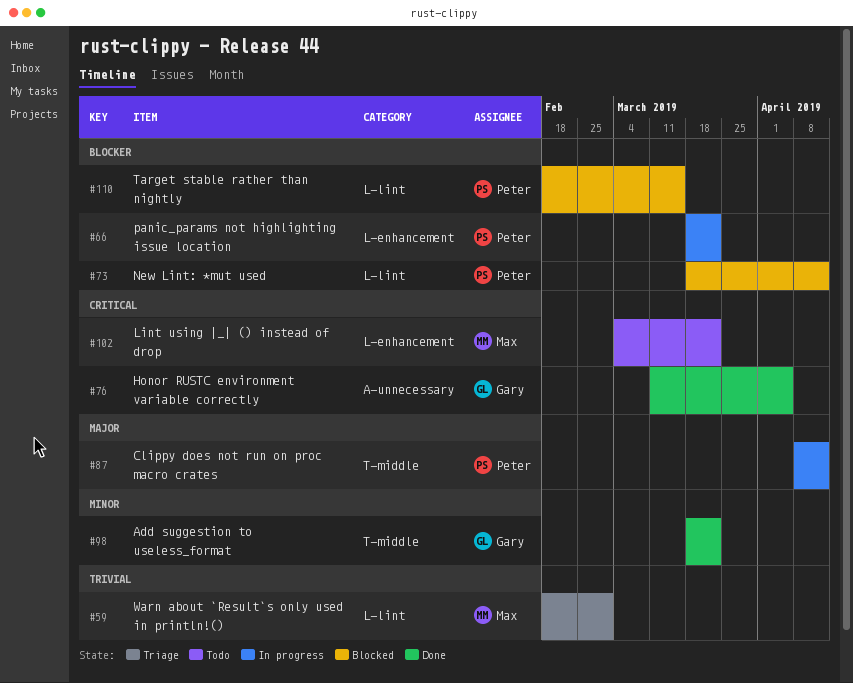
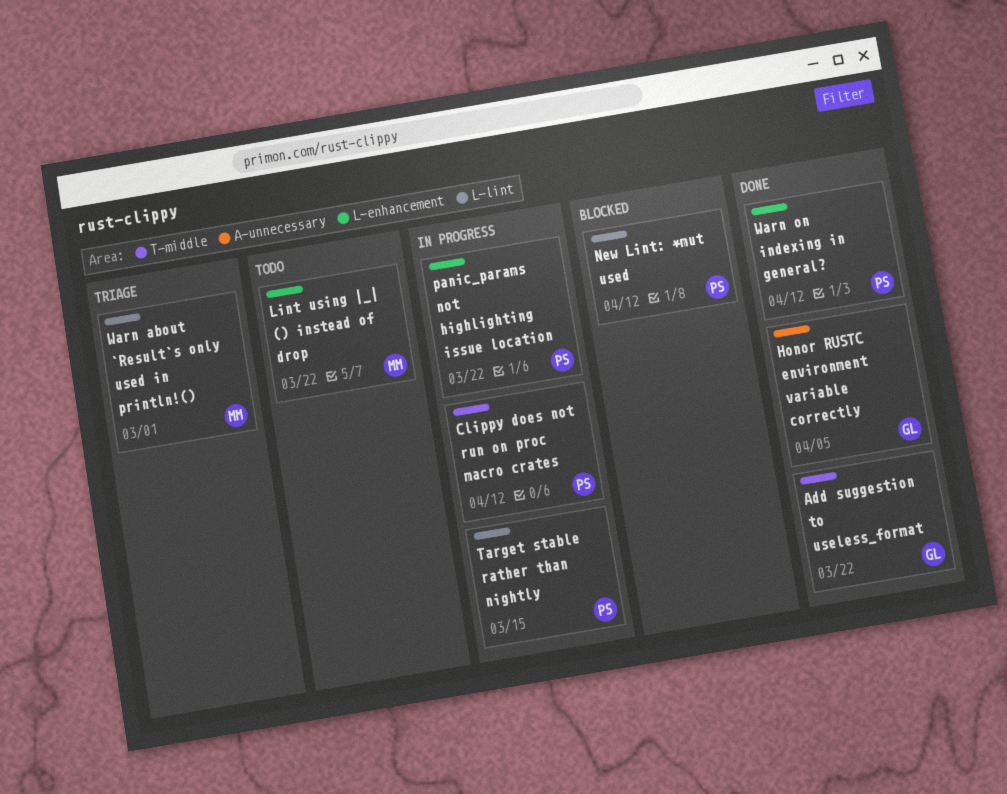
Target stable rather than nightly, status: Blocked -> In progress
Warn on indexing in general?: none -> present

